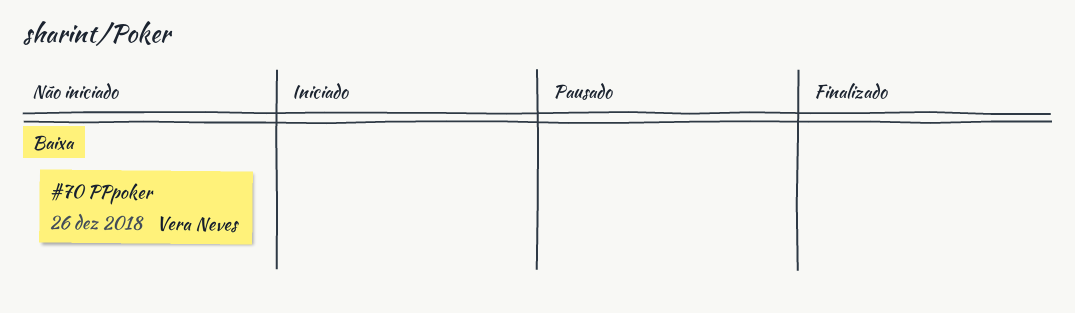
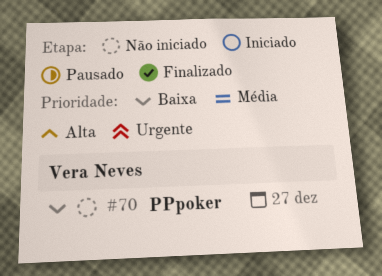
#70, due: Dec 26 -> Dec 27

